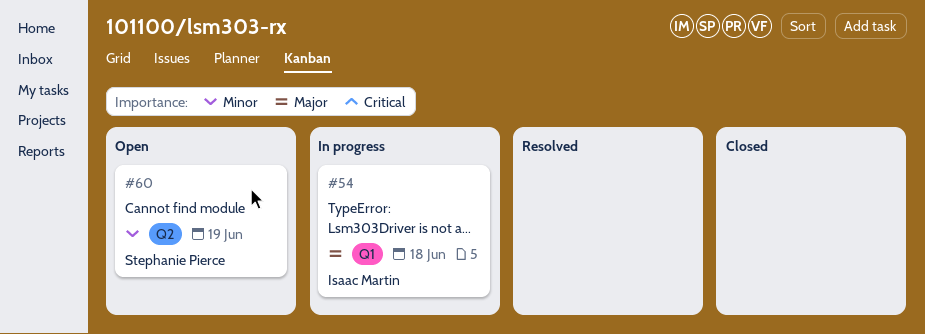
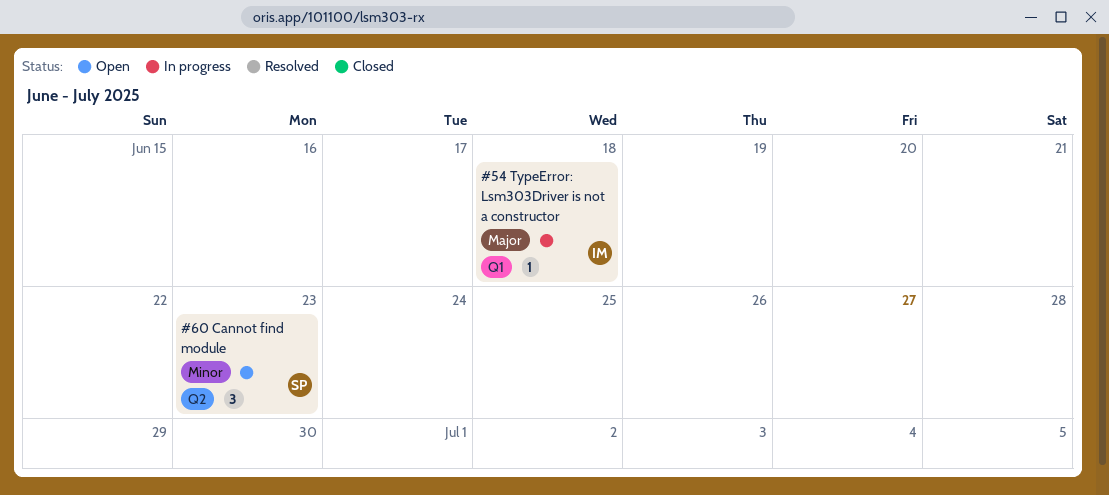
#60, due: Jun 19 -> Jun 23

